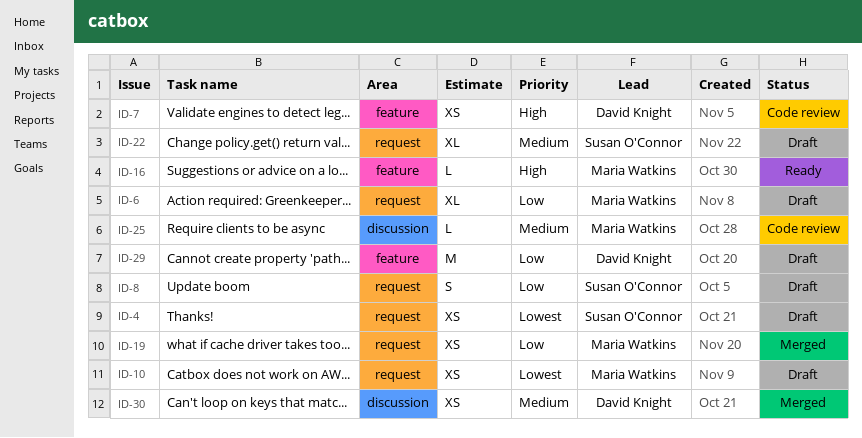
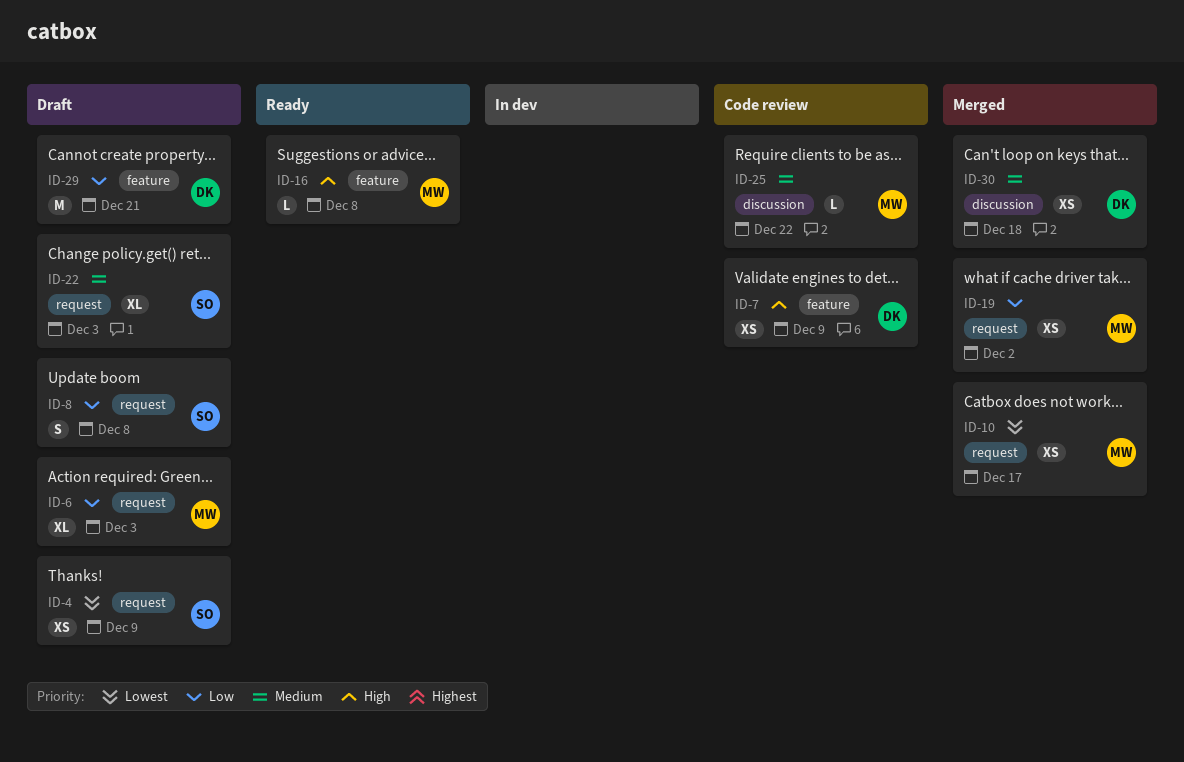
ID-10, status: Draft -> Merged

